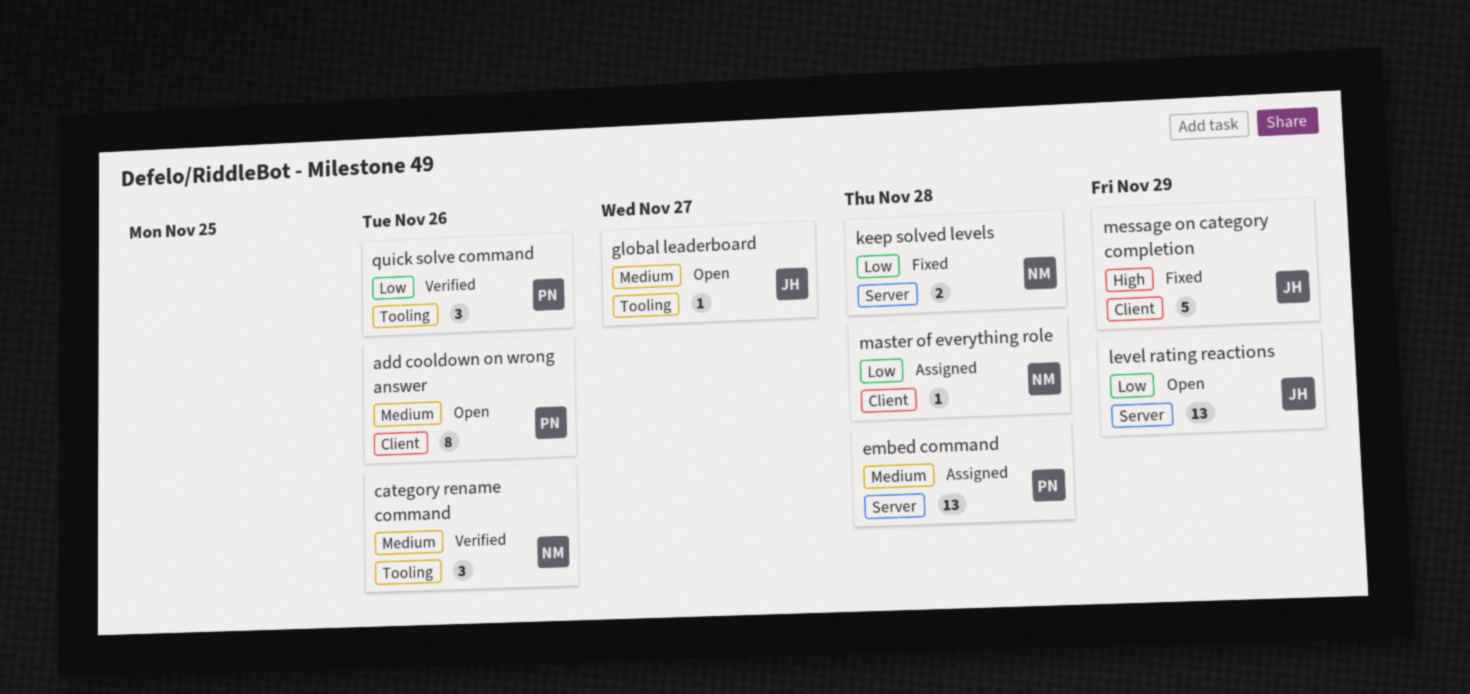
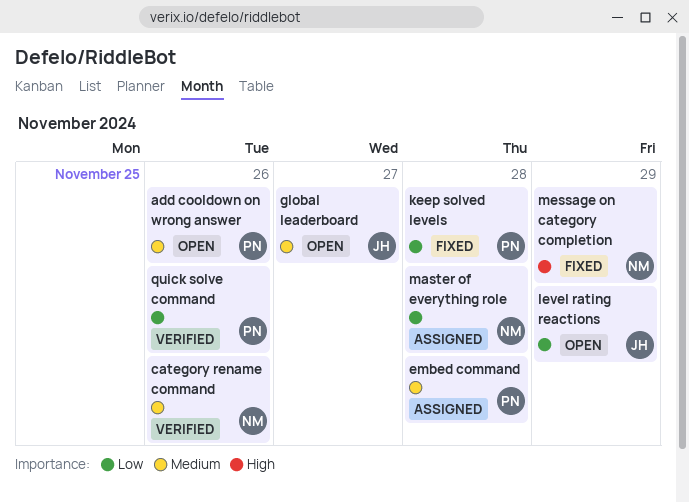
keep solved levels, owner: NM -> PN
message on category completion, owner: JH -> NM

